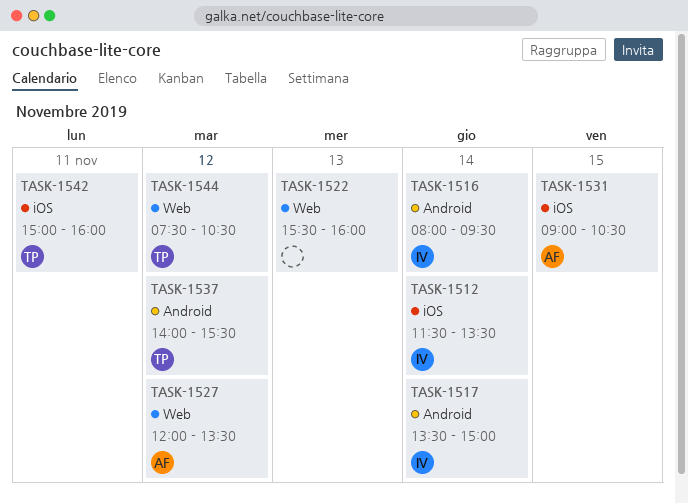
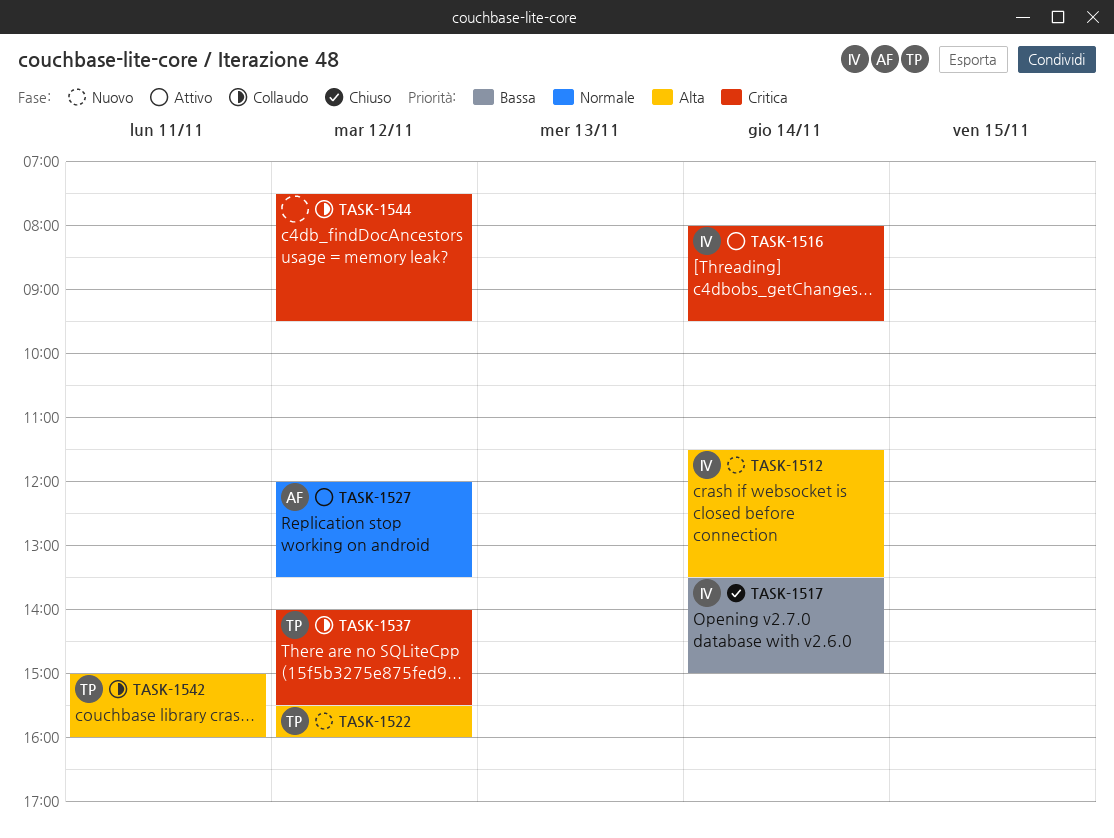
TASK-1522, owner: none -> TP
TASK-1522, day: Nov 13 -> Nov 12
TASK-1531: present -> none
TASK-1544, owner: TP -> none
TASK-1544, ends: 10:30 -> 09:30

